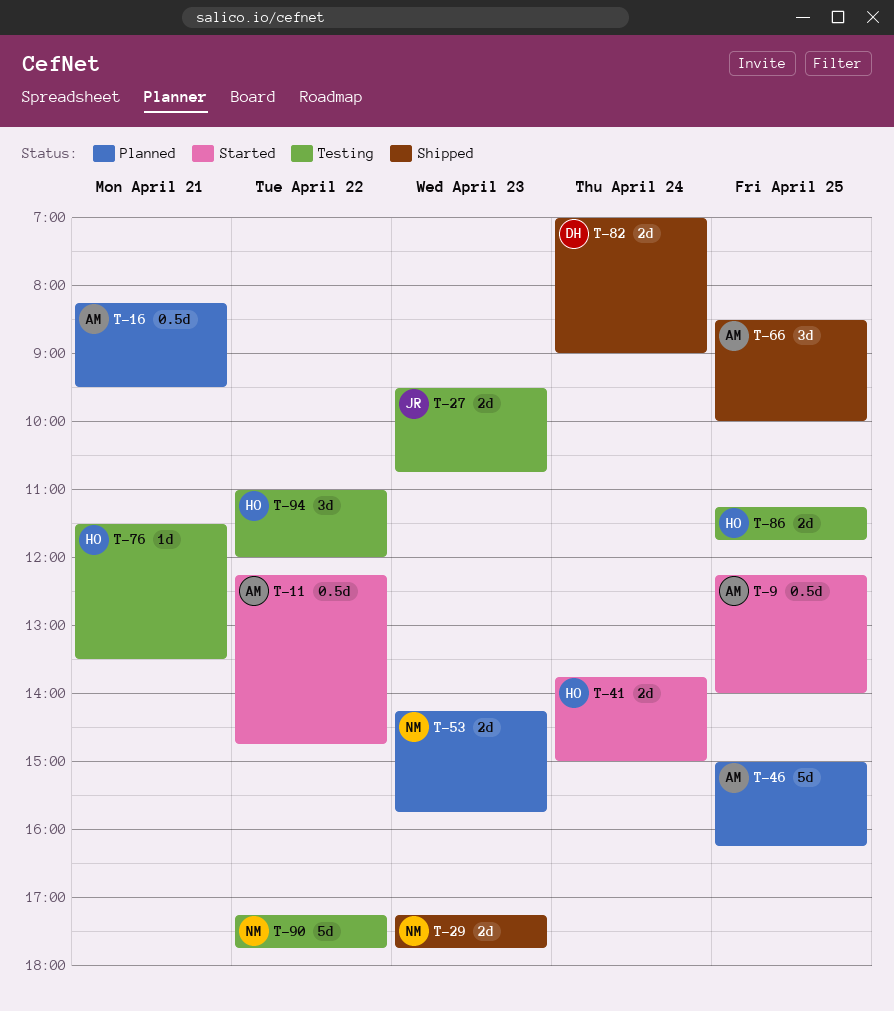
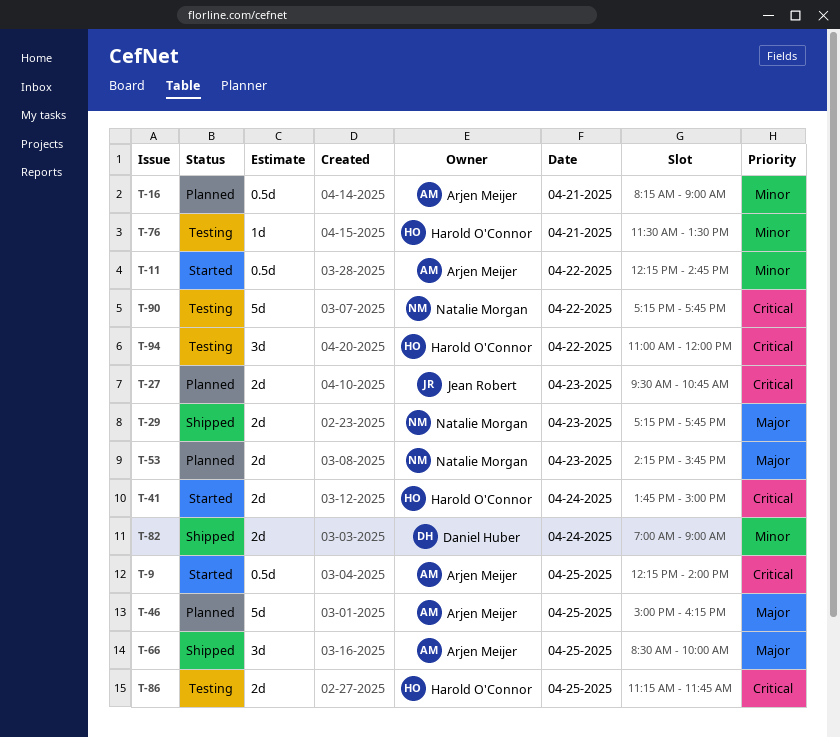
T-16, ends: 09:30 -> 09:00
T-27, status: Testing -> Planned

